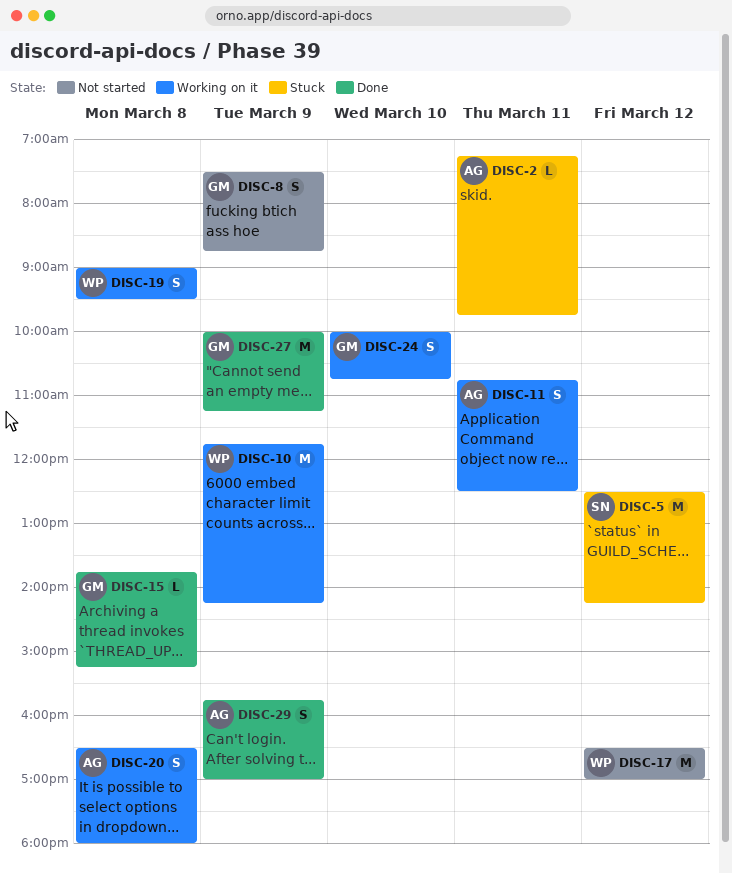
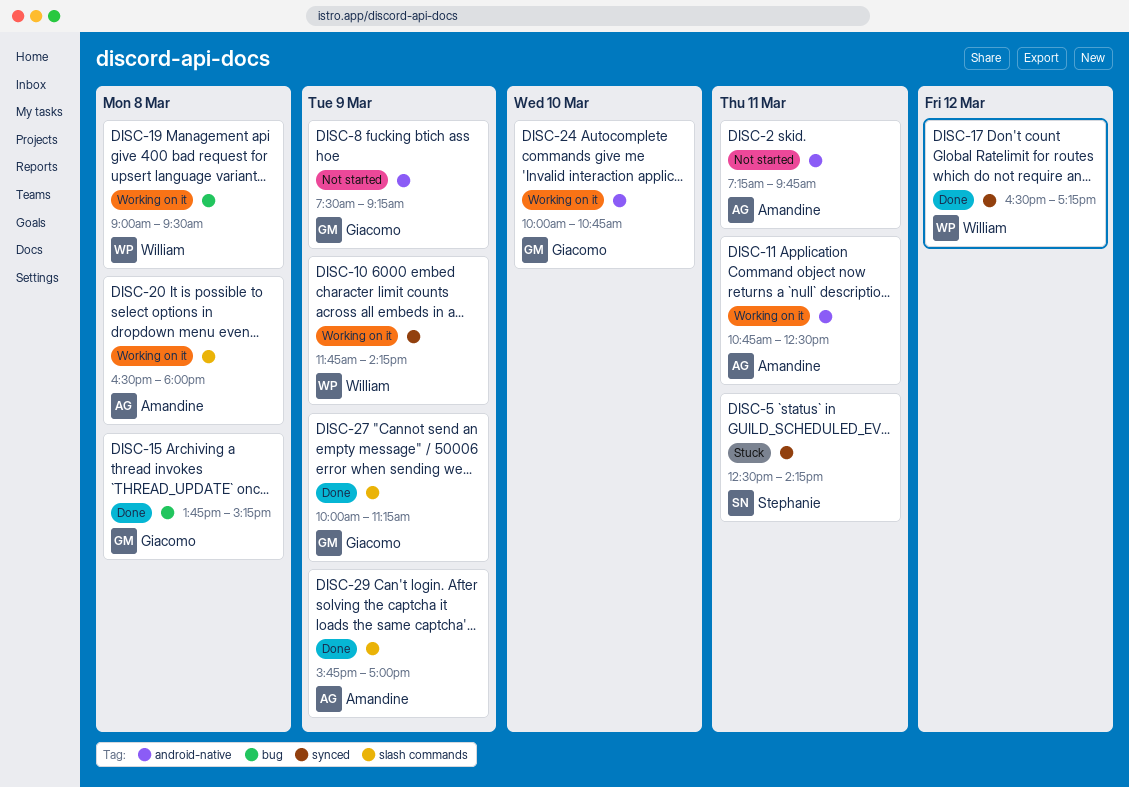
DISC-2, status: Stuck -> Not started
DISC-5, day: Mar 12 -> Mar 11
DISC-8, ends: 08:45 -> 09:15
DISC-17, status: Not started -> Done
DISC-17, ends: 17:00 -> 17:15

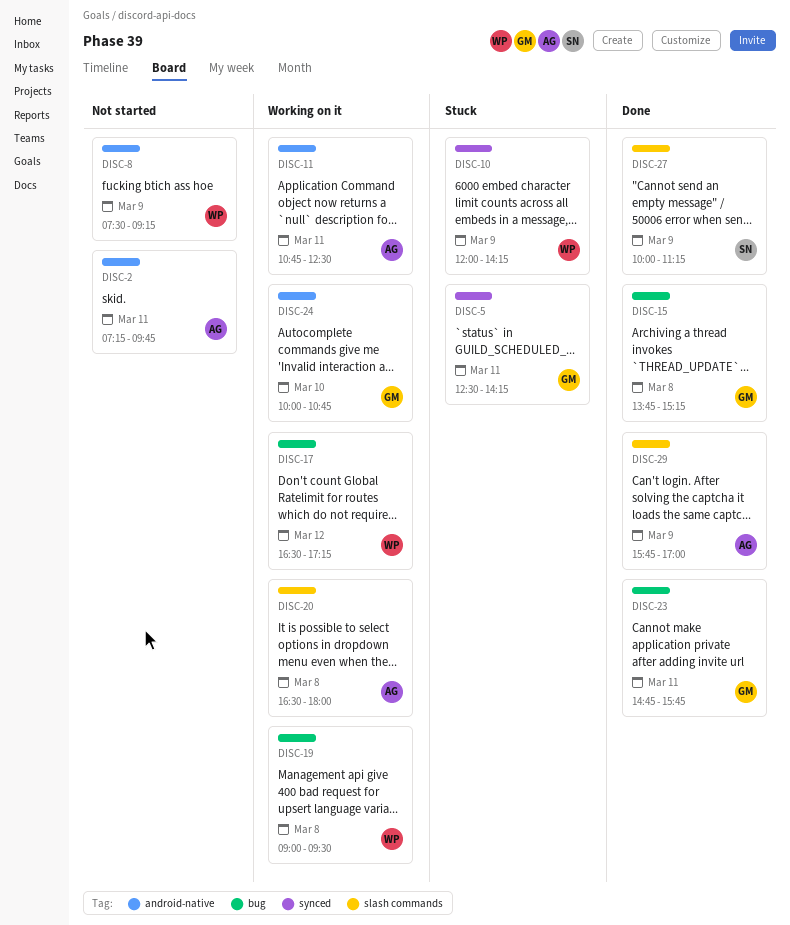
DISC-5, owner: Stephanie -> Giacomo
DISC-8, owner: Giacomo -> William
DISC-10, status: Working on it -> Stuck
DISC-10, begins: 11:45 -> 12:00
DISC-17, status: Done -> Working on it
DISC-17, label: synced -> bug
DISC-23: none -> present
DISC-27, owner: Giacomo -> Stephanie

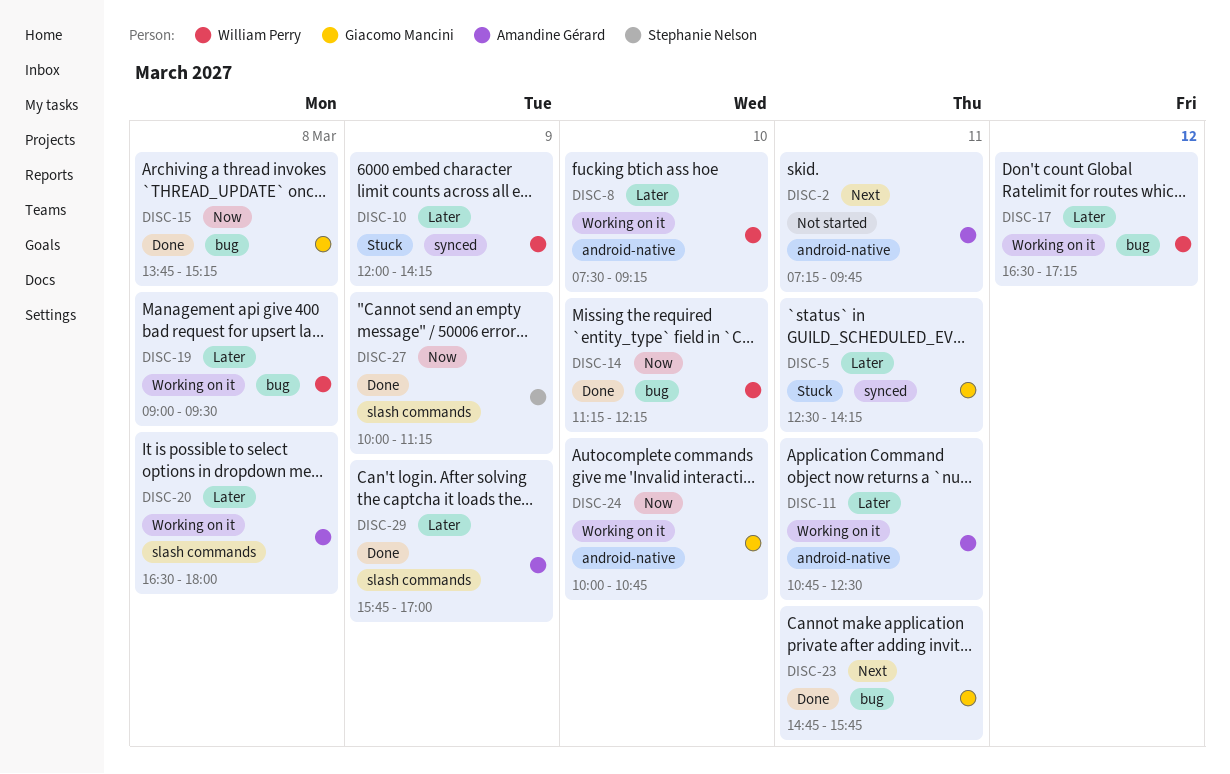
DISC-8, status: Not started -> Working on it
DISC-8, day: Mar 9 -> Mar 10
DISC-14: none -> present

